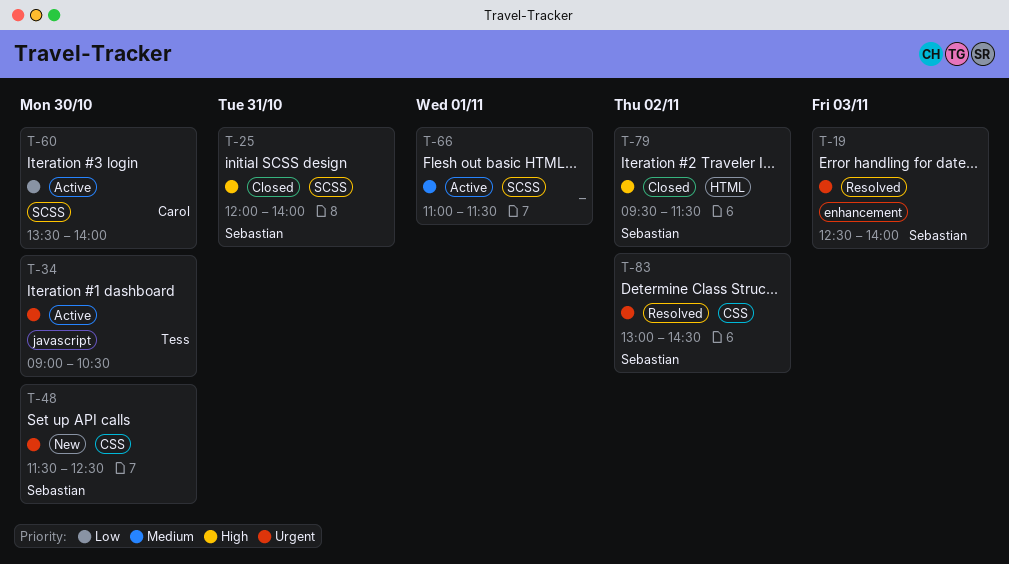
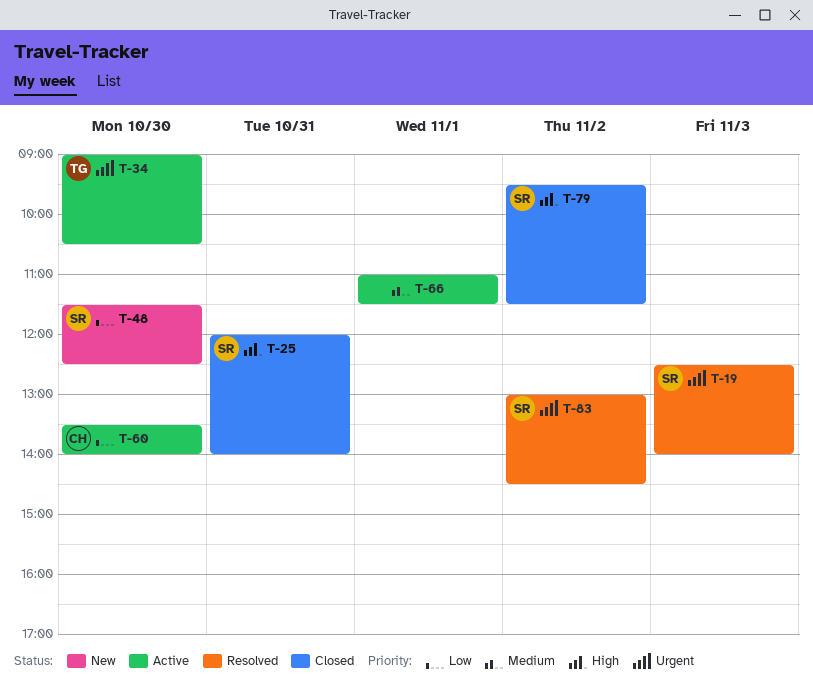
T-48, priority: Urgent -> Low

